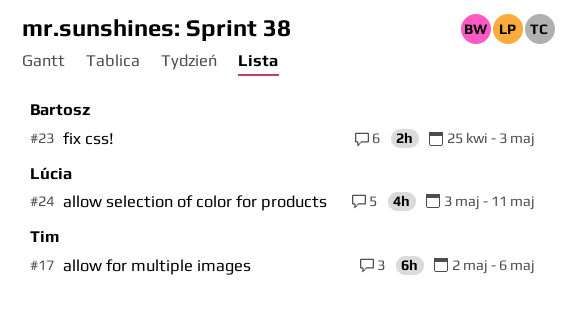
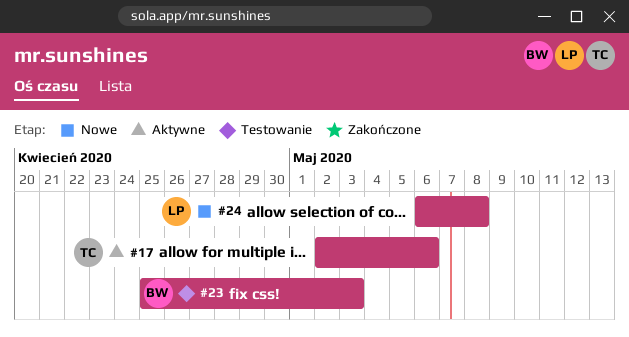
#24, start: May 3 -> May 6
#24, due: May 11 -> May 8

